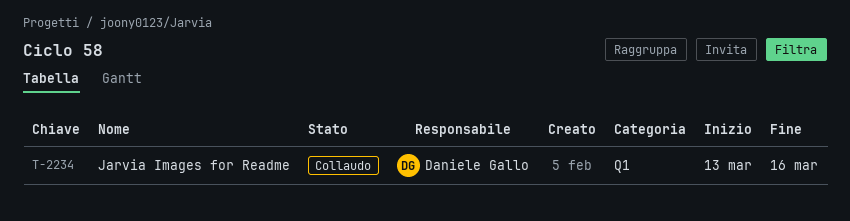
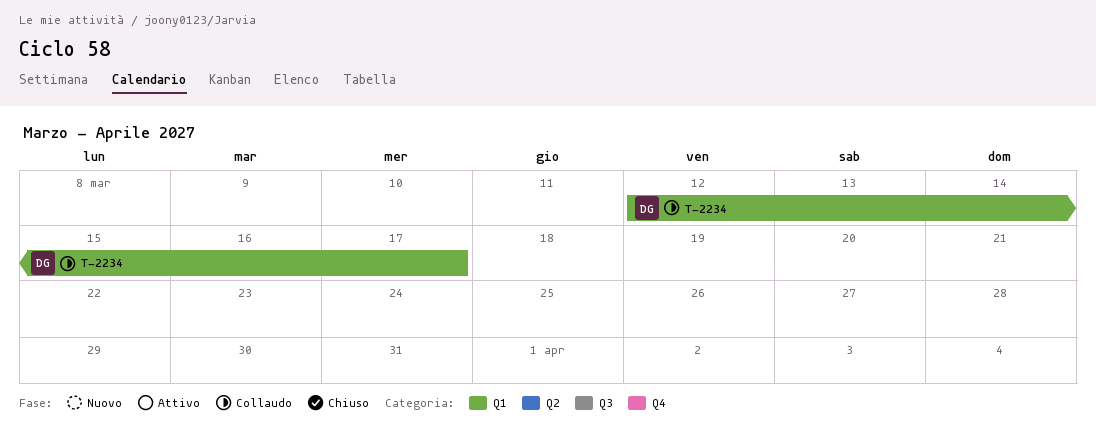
T-2234, start: Mar 13 -> Mar 12
T-2234, due: Mar 16 -> Mar 17

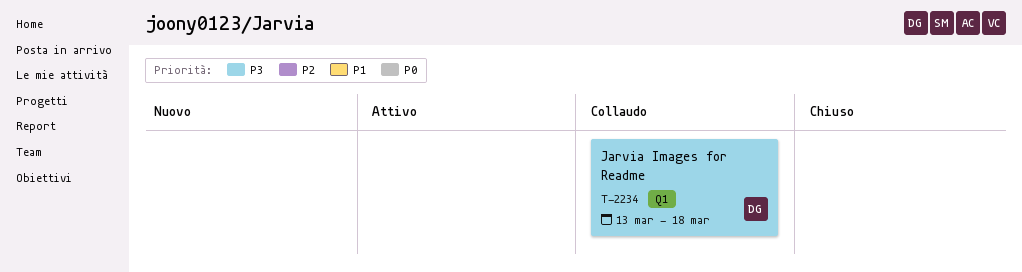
T-2234, start: Mar 12 -> Mar 13
T-2234, due: Mar 17 -> Mar 18

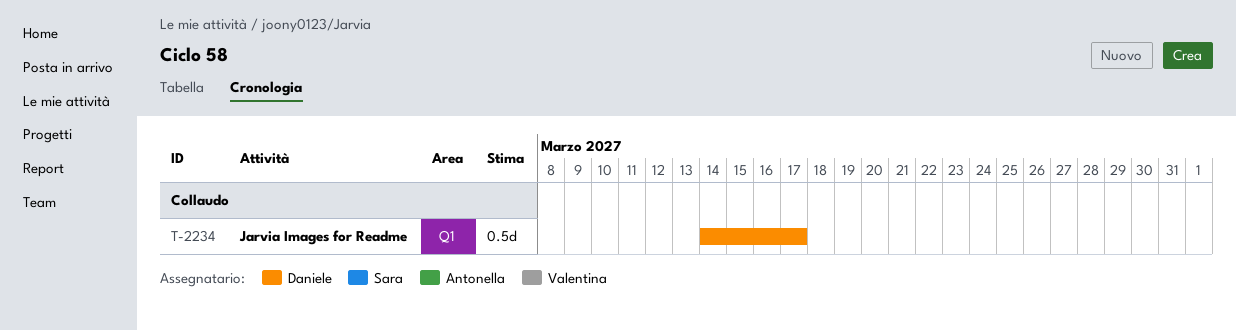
T-2234, start: Mar 13 -> Mar 14
T-2234, due: Mar 18 -> Mar 17

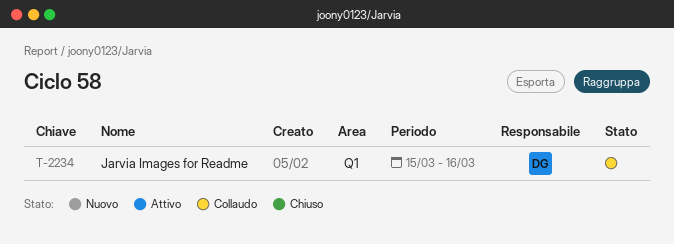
T-2234, start: Mar 14 -> Mar 15
T-2234, due: Mar 17 -> Mar 16

